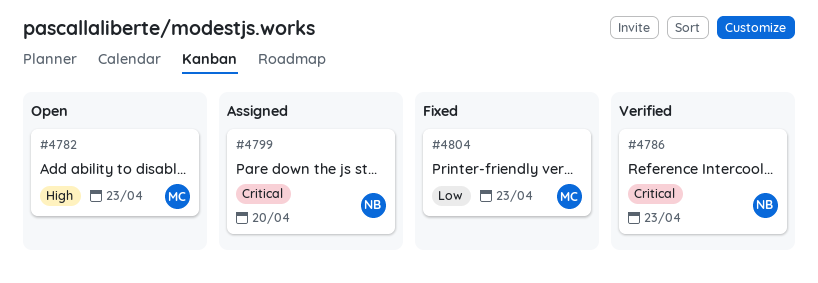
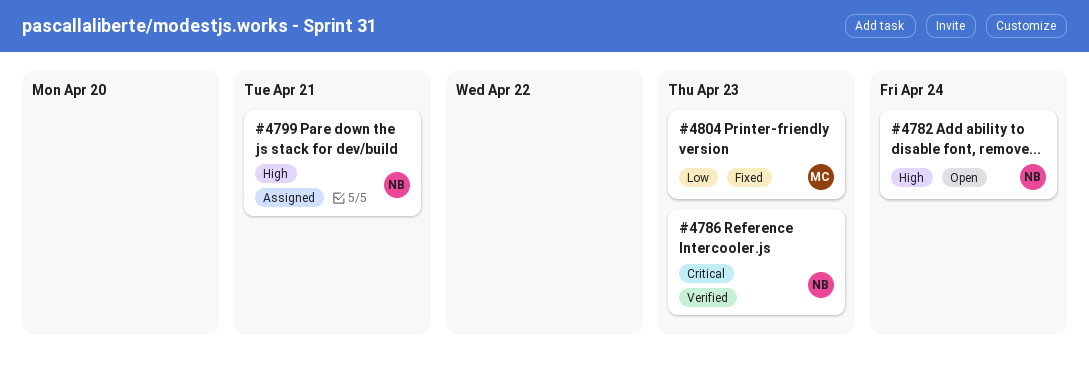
#4782, owner: MC -> NB
#4782, due: Apr 23 -> Apr 24
#4799, priority: Critical -> High
#4799, due: Apr 20 -> Apr 21

